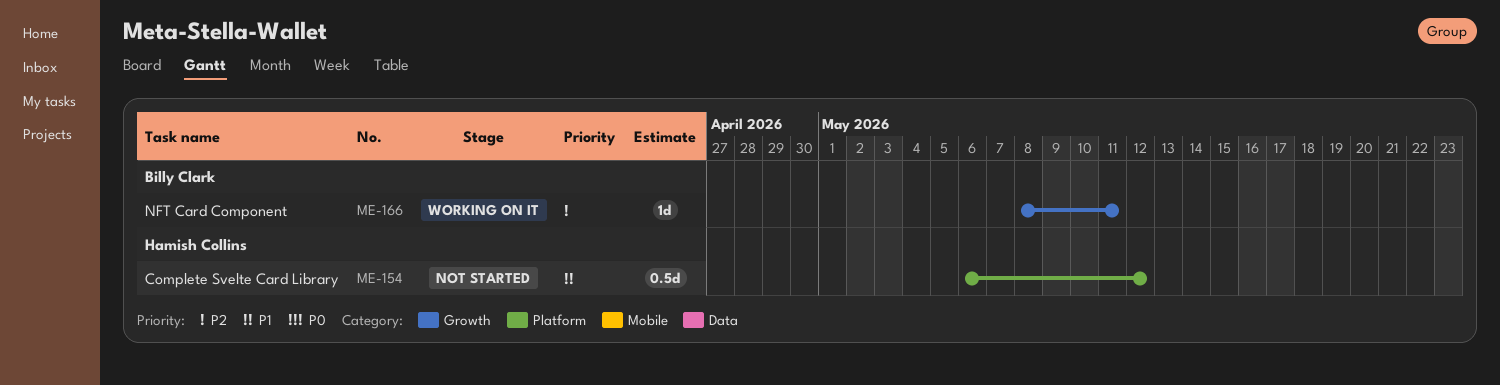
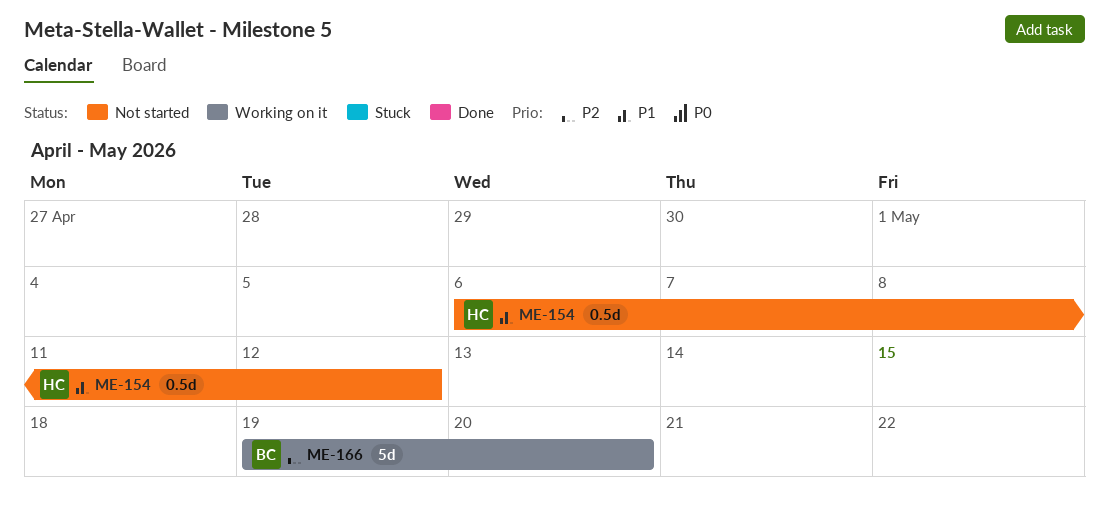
ME-166, estimate: 1d -> 5d
ME-166, start: May 8 -> May 19
ME-166, due: May 11 -> May 20

